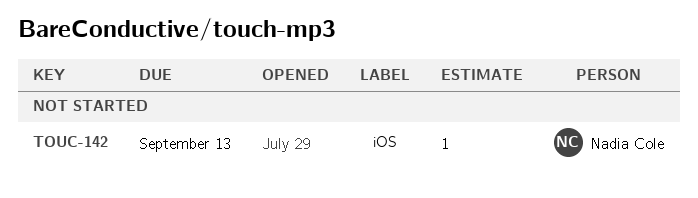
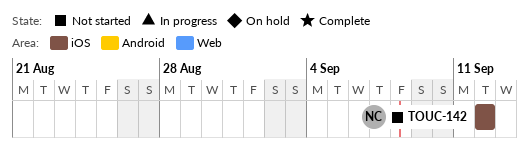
TOUC-142, due: Sep 13 -> Sep 12

